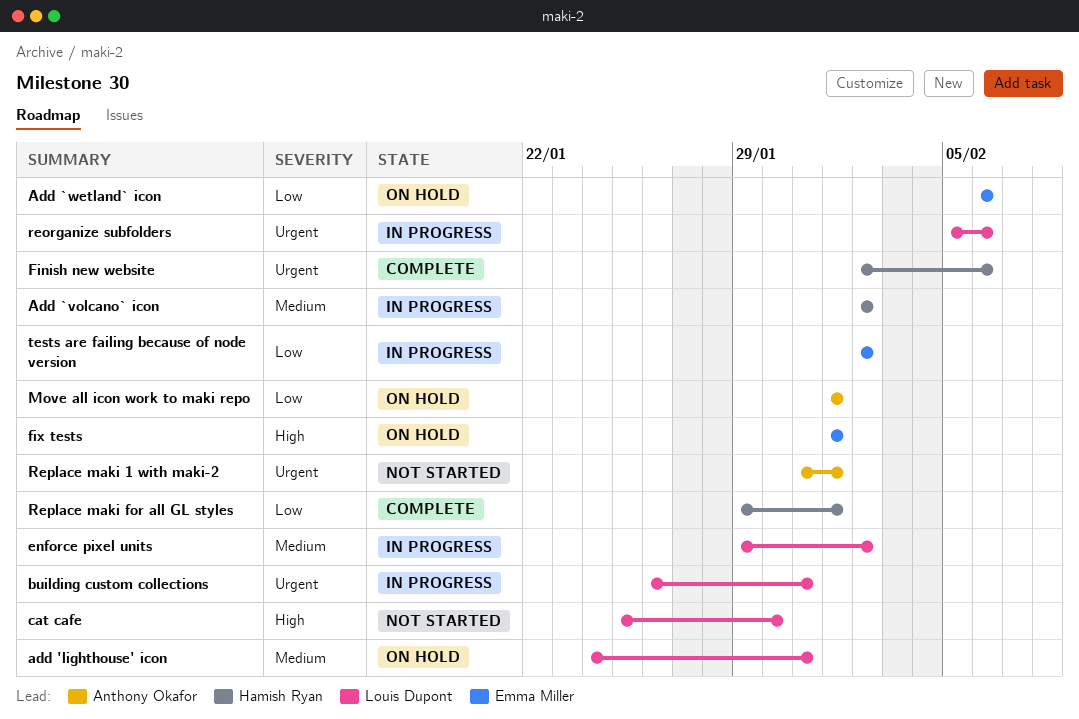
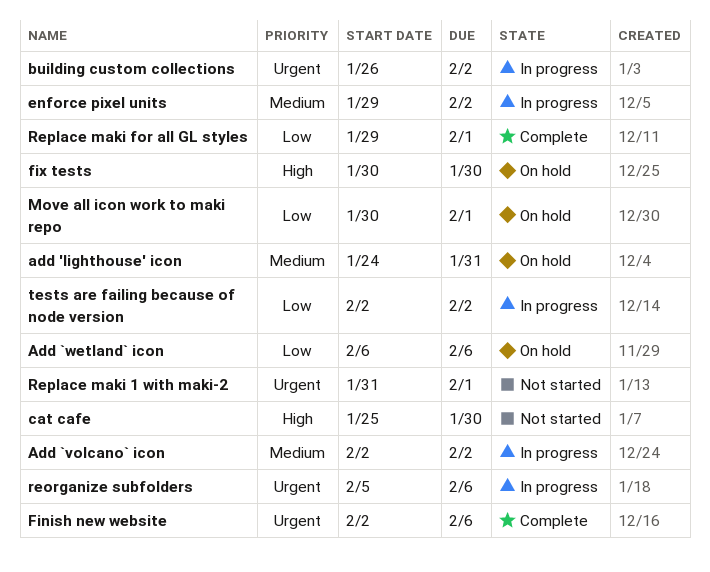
building custom collections, due: Jan 31 -> Feb 2
fix tests, start: Feb 1 -> Jan 30
fix tests, due: Feb 1 -> Jan 30
Move all icon work to maki repo, start: Feb 1 -> Jan 30

